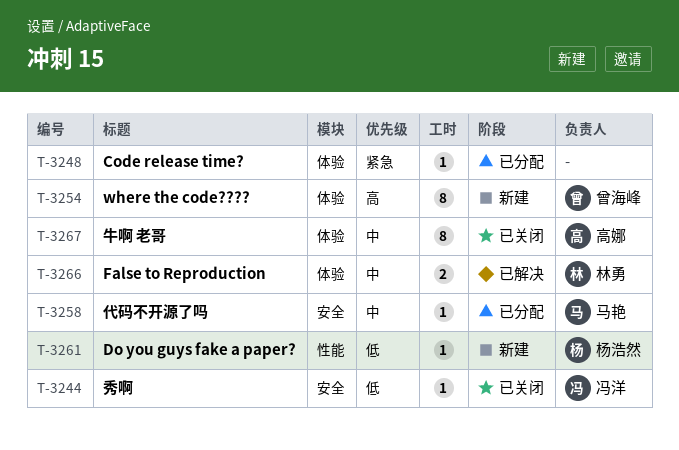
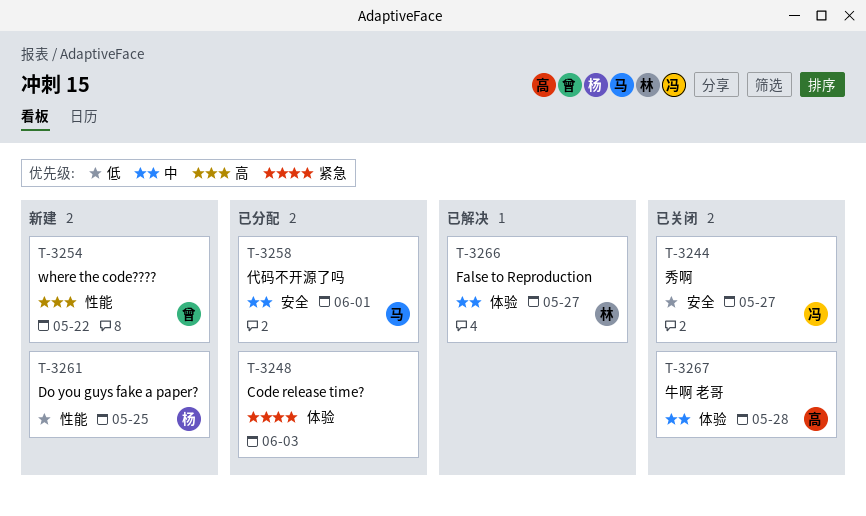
T-3254, label: 体验 -> 性能

